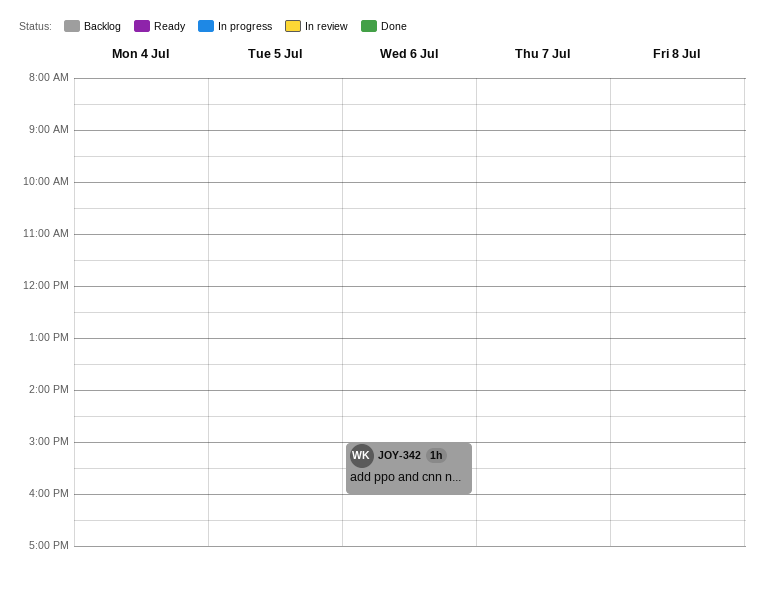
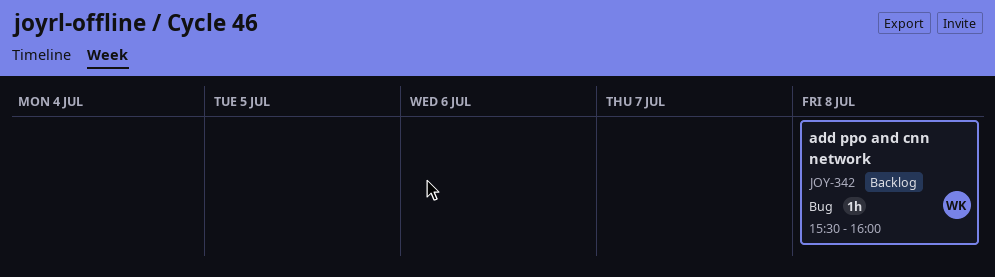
JOY-342, day: Jul 6 -> Jul 8
JOY-342, begins: 15:00 -> 15:30

